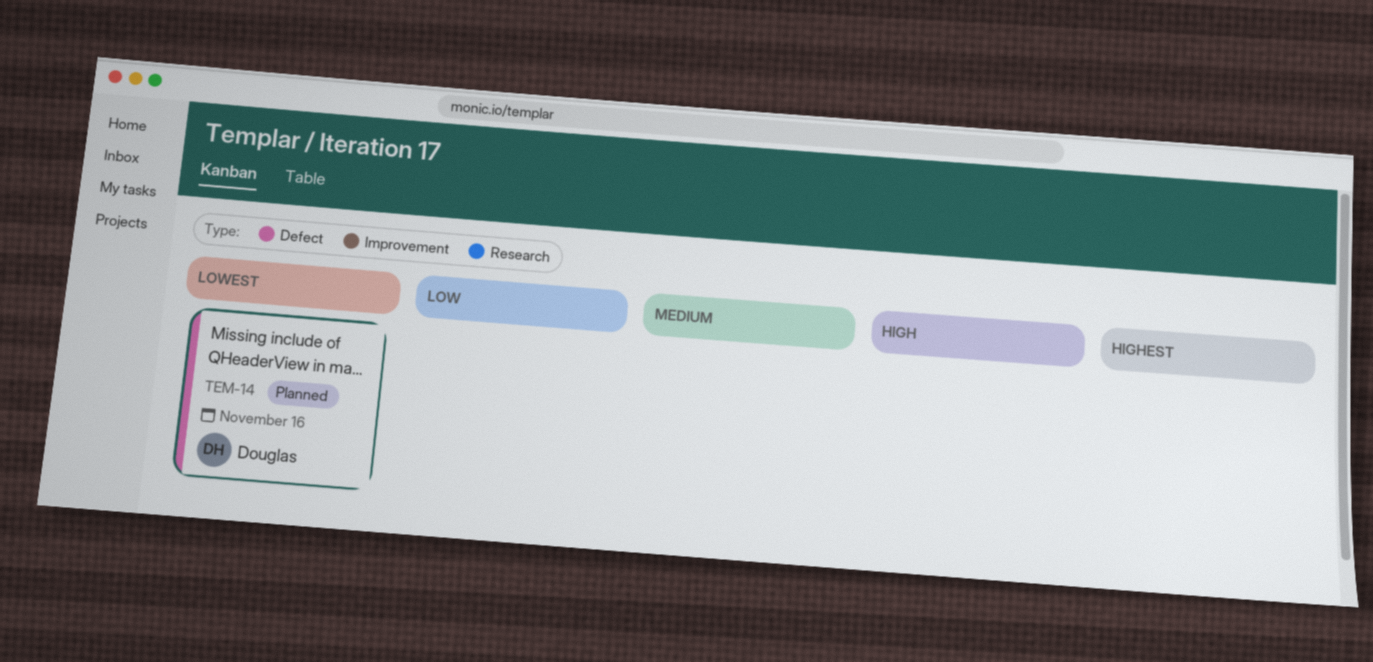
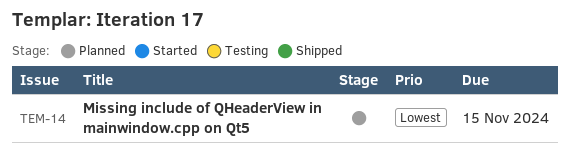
TEM-14, due: Nov 16 -> Nov 15

